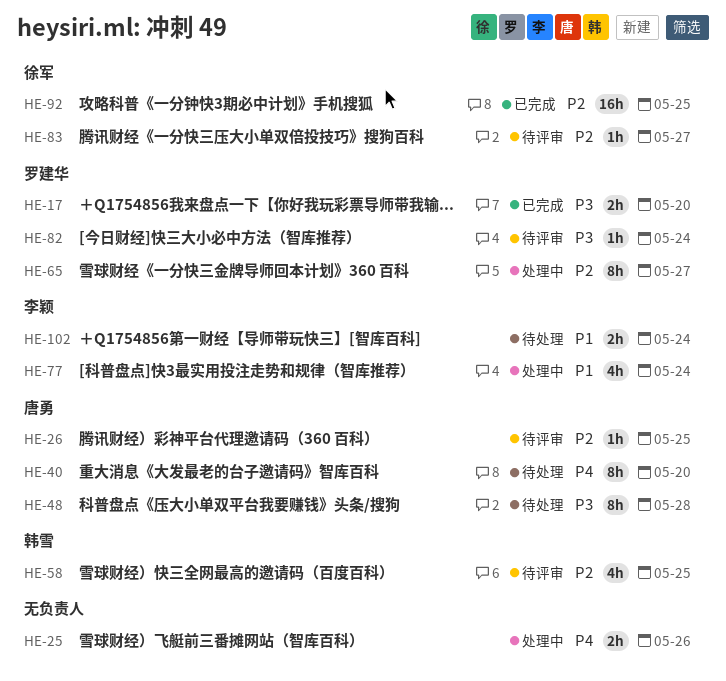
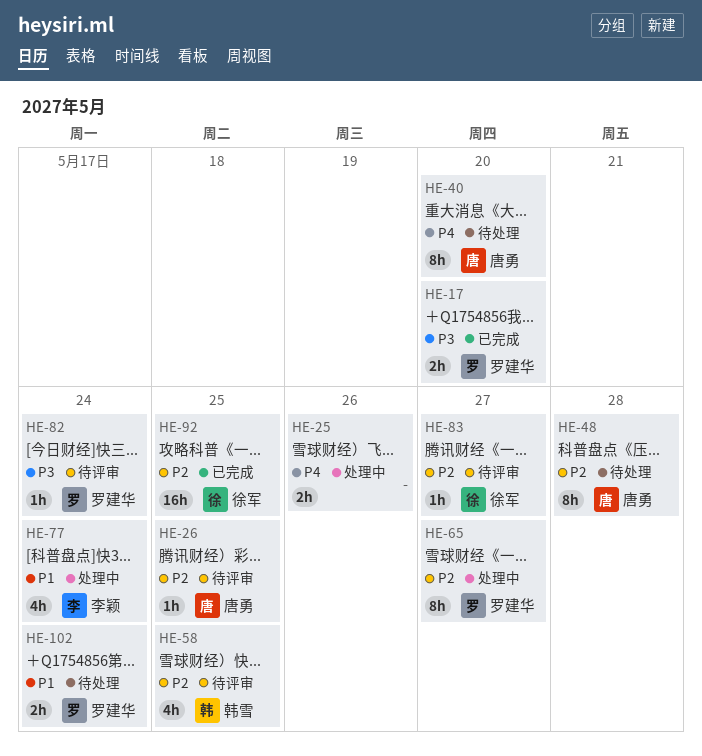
HE-48, priority: P3 -> P2
HE-102, owner: 李颖 -> 罗建华

